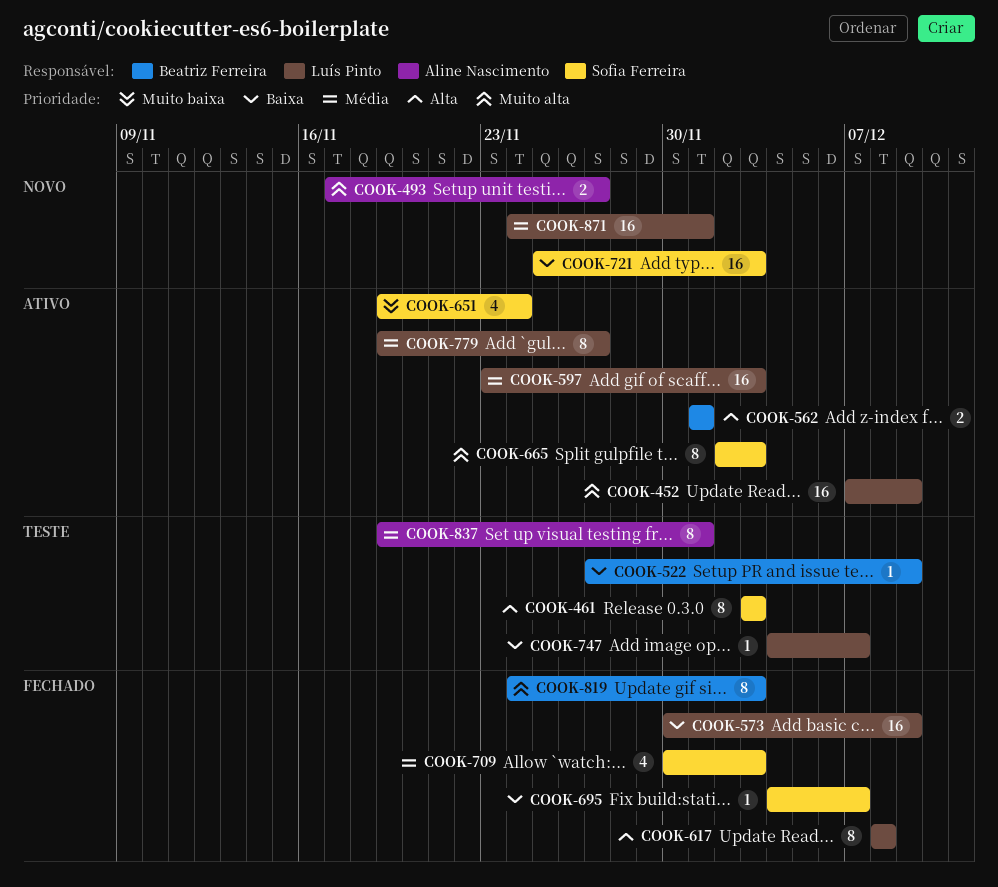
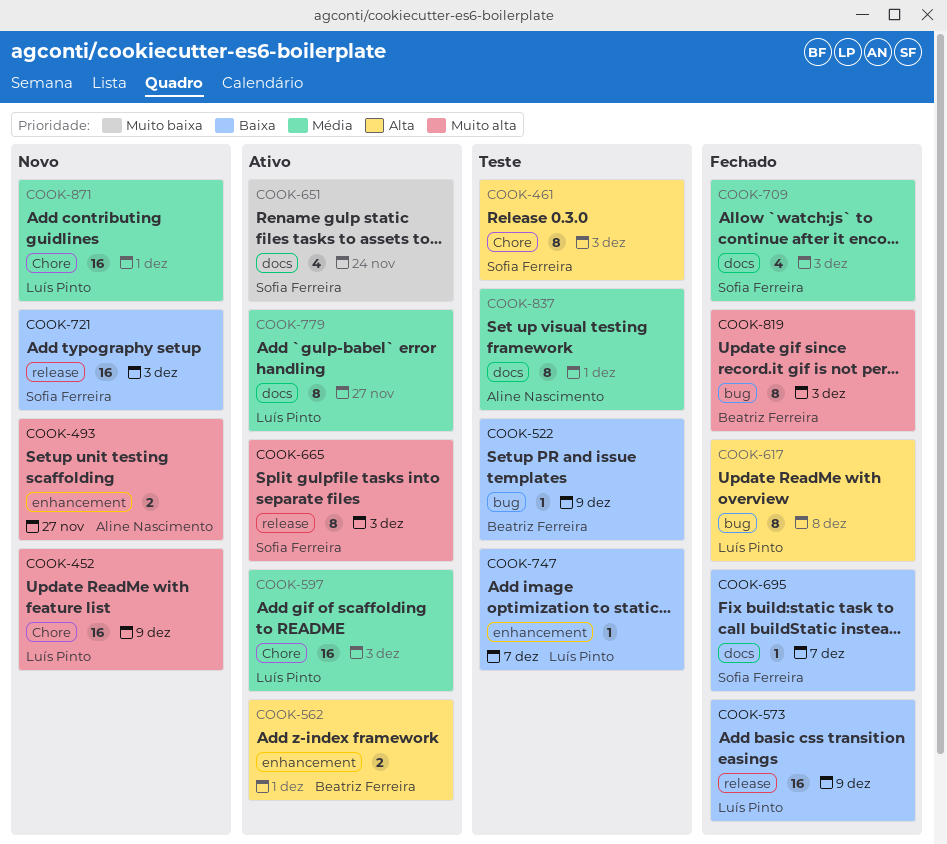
COOK-452, status: Ativo -> Novo

